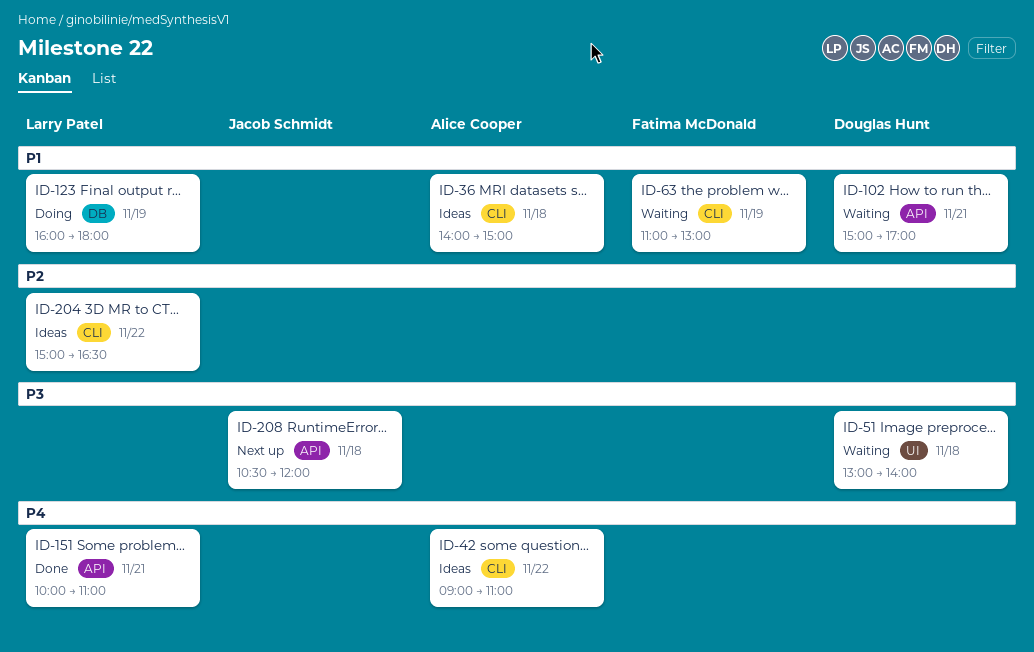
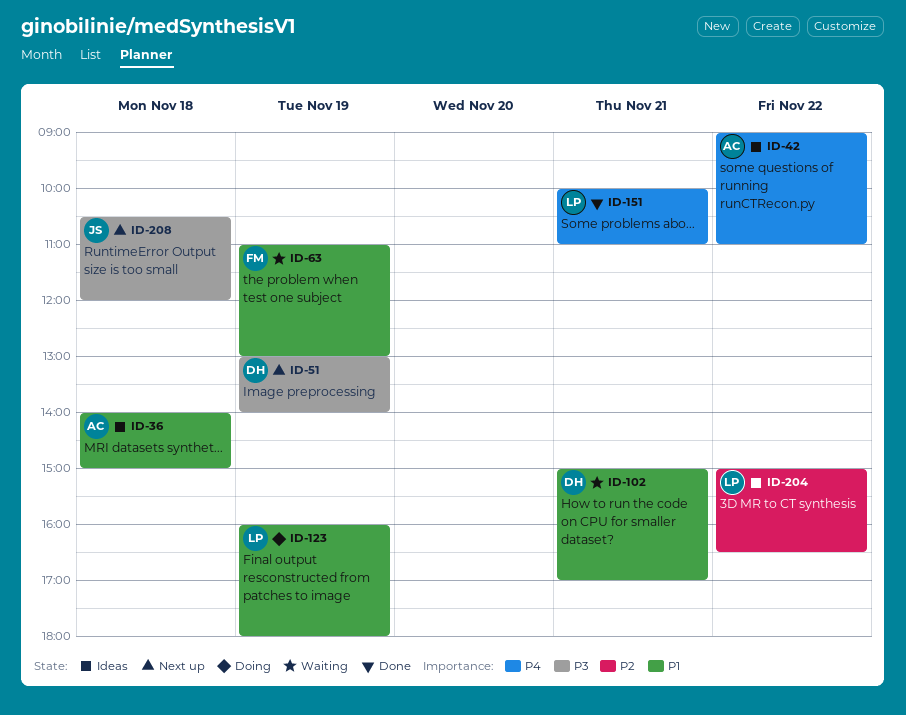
ID-51, status: Waiting -> Next up
ID-51, day: Nov 18 -> Nov 19

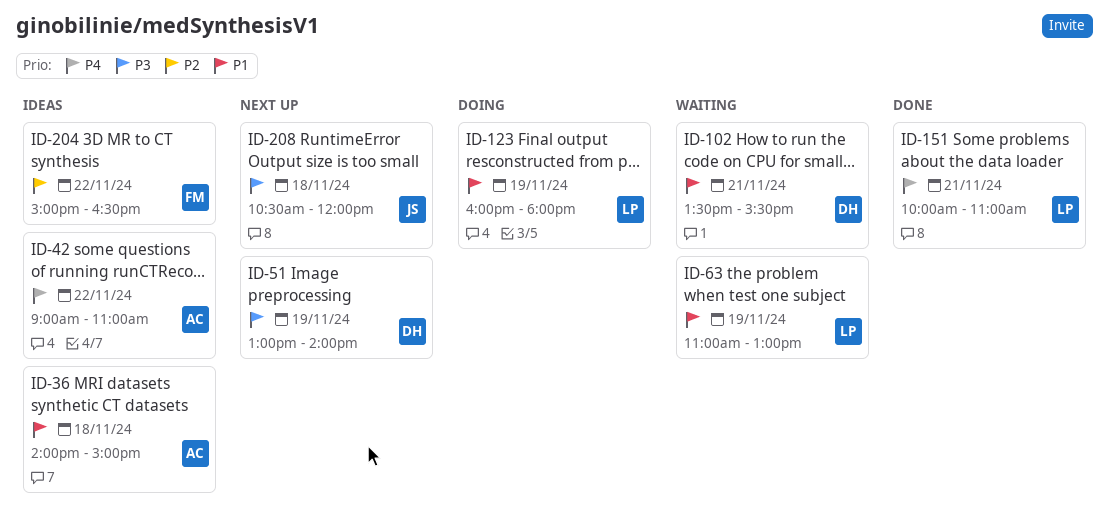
ID-63, owner: FM -> LP
ID-102, begins: 15:00 -> 13:30
ID-102, ends: 17:00 -> 15:30
ID-204, owner: LP -> FM

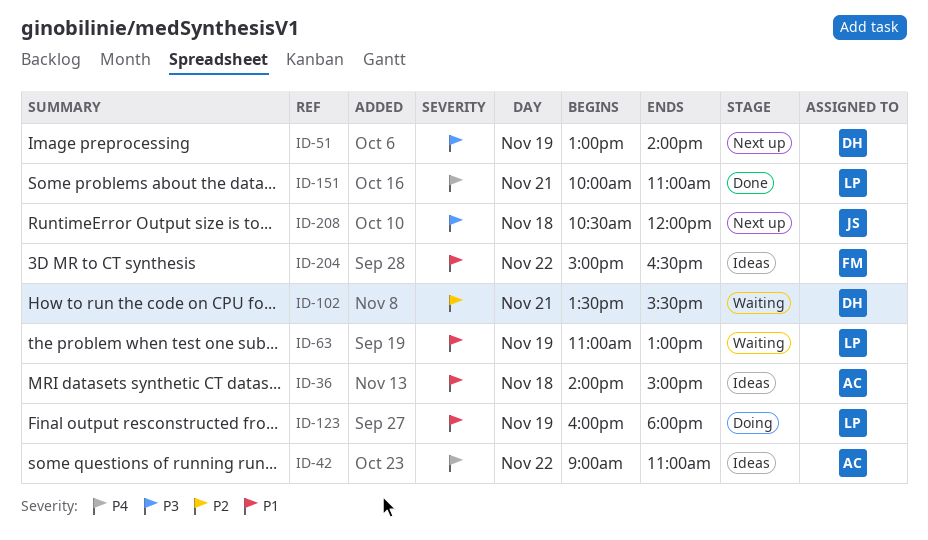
ID-102, priority: P1 -> P2
ID-204, priority: P2 -> P1

